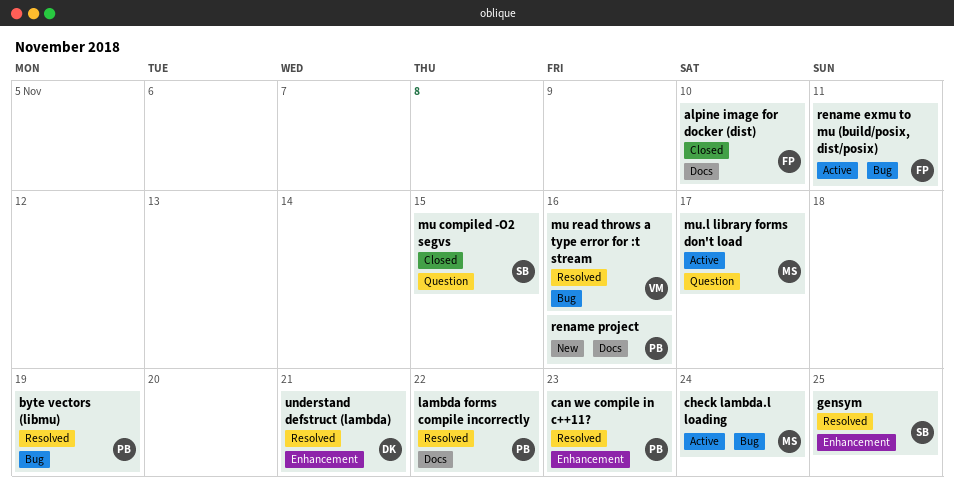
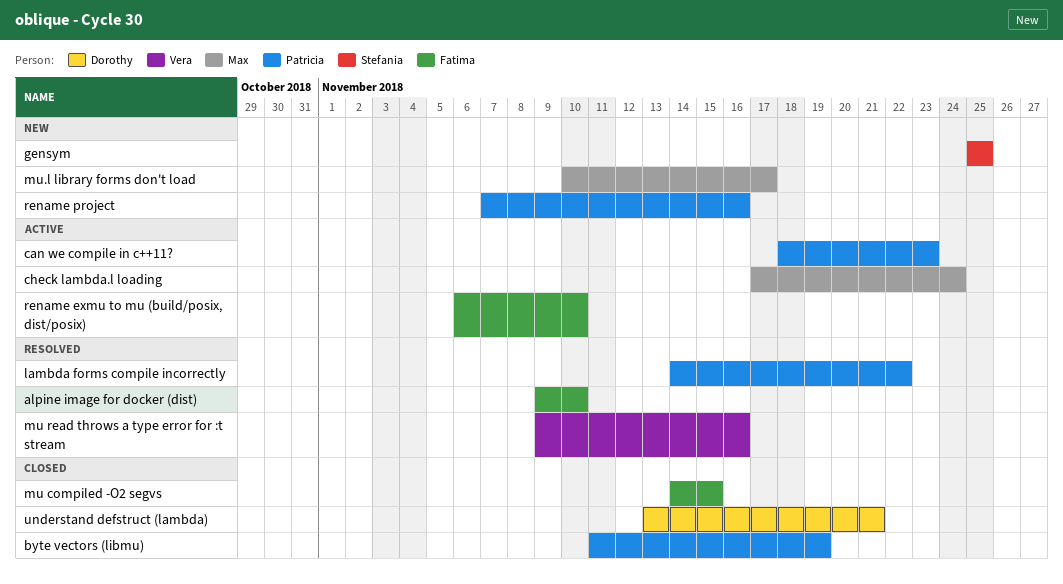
alpine image for docker (dist), status: Closed -> Resolved
byte vectors (libmu), status: Resolved -> Closed
can we compile in c++11?, status: Resolved -> Active
gensym, status: Resolved -> New
mu compiled -O2 segvs, owner: Stefania -> Fatima
mu.l library forms don't load, status: Active -> New
rename exmu to mu (build/posix, dist/posix), due: Nov 11 -> Nov 10
understand defstruct (lambda), status: Resolved -> Closed

